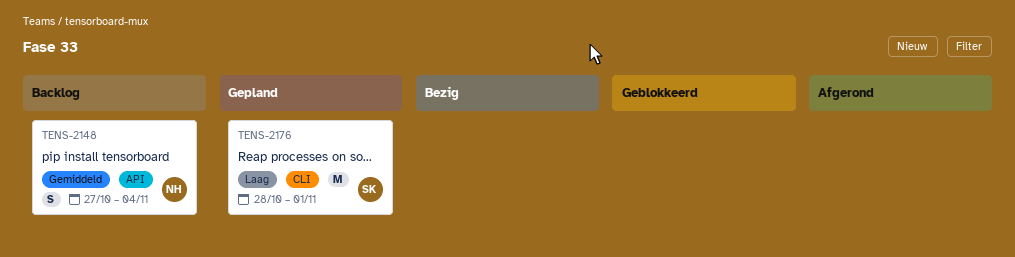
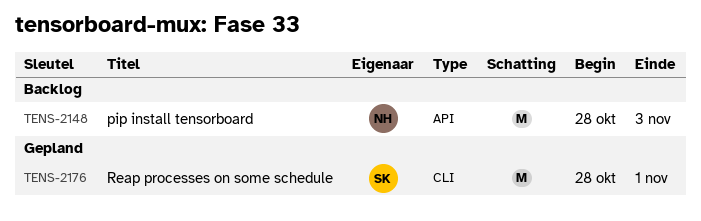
TENS-2148, estimate: S -> M
TENS-2148, start: Oct 27 -> Oct 28
TENS-2148, due: Nov 4 -> Nov 3

